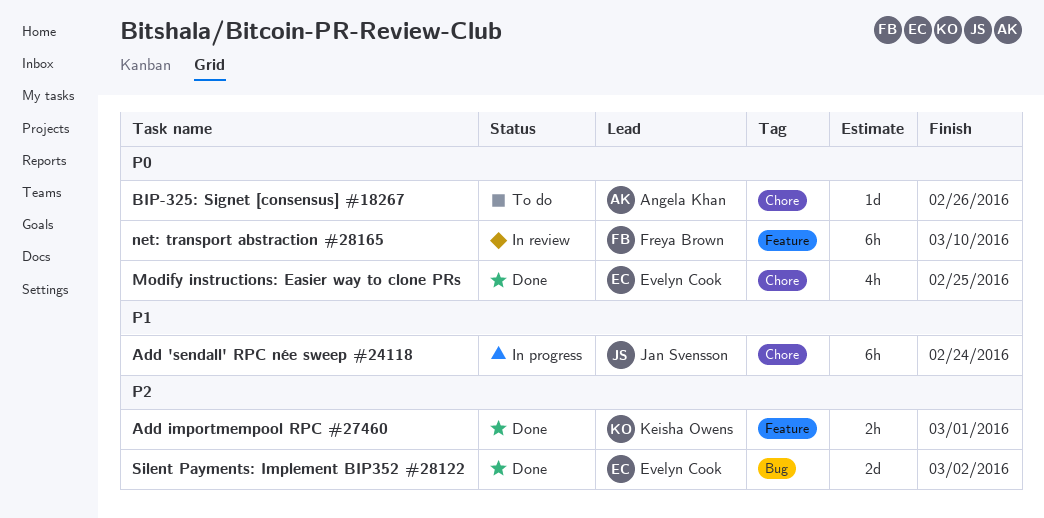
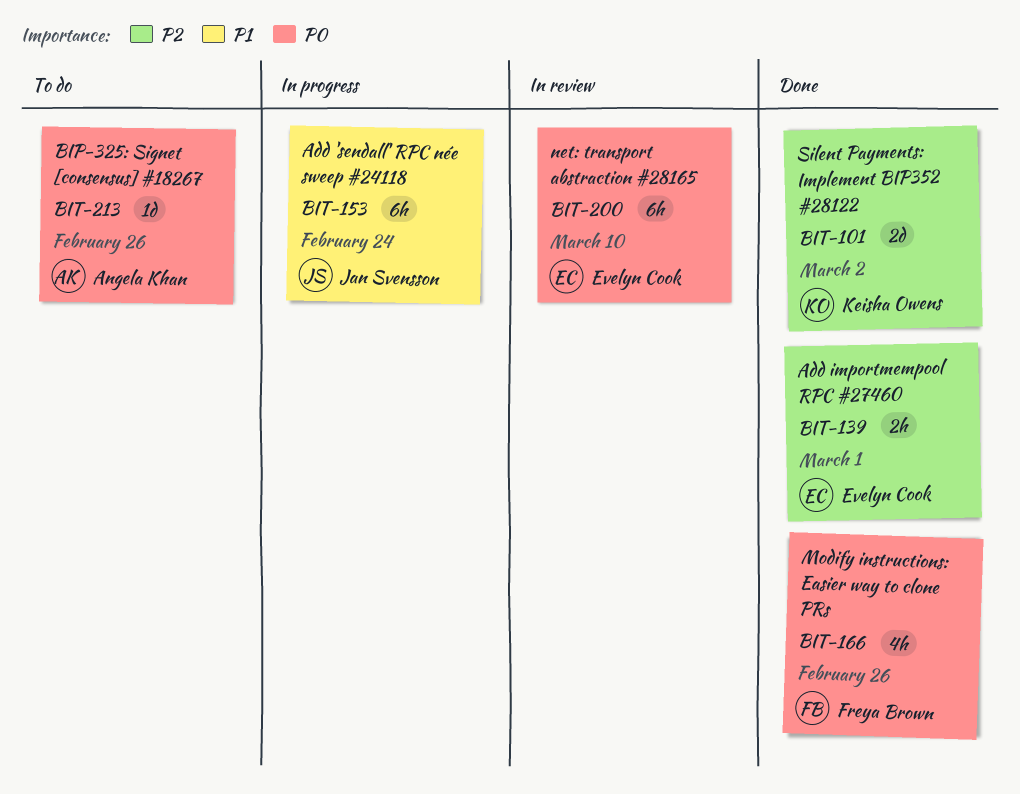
Add importmempool RPC #27460, owner: Keisha Owens -> Evelyn Cook
Modify instructions: Easier way to clone PRs, owner: Evelyn Cook -> Freya Brown
Modify instructions: Easier way to clone PRs, due: Feb 25 -> Feb 26
net: transport abstraction #28165, owner: Freya Brown -> Evelyn Cook
Silent Payments: Implement BIP352 #28122, owner: Evelyn Cook -> Keisha Owens

